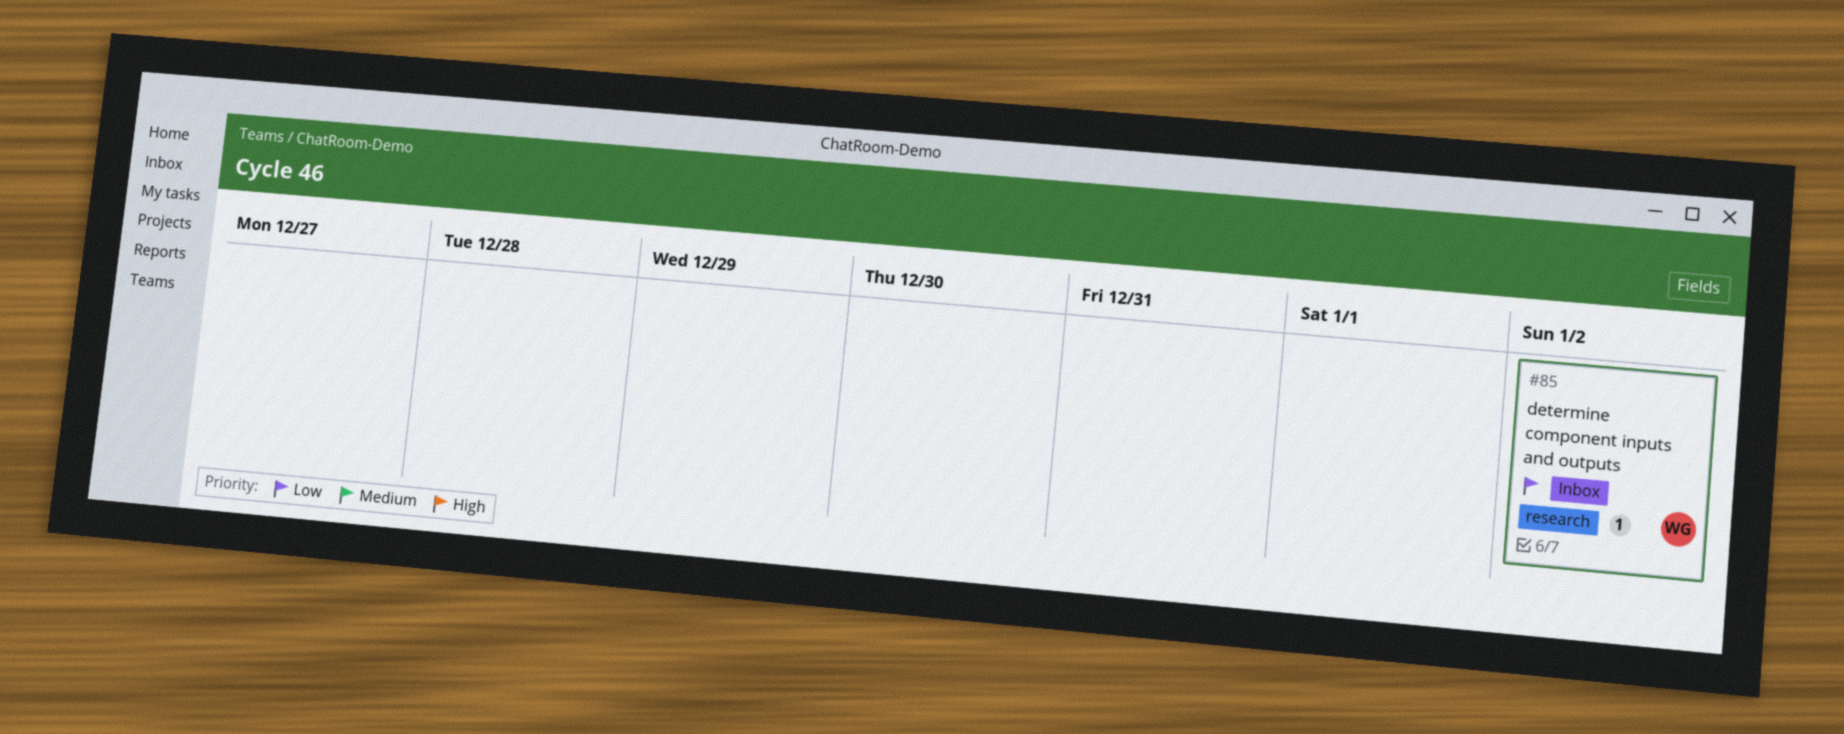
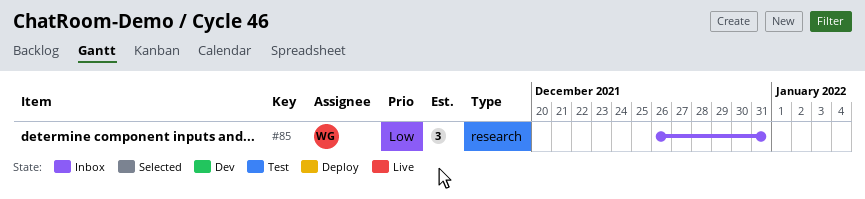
#85, estimate: 1 -> 3
#85, due: Jan 2 -> Dec 31

